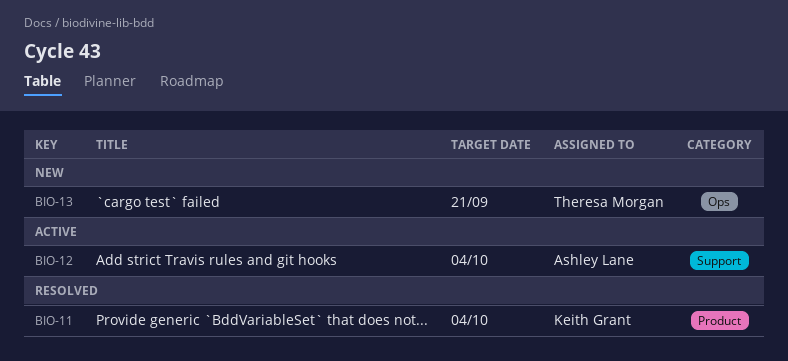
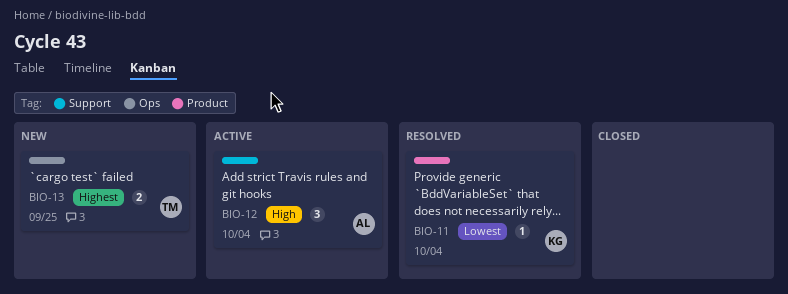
BIO-13, due: Sep 21 -> Sep 25

